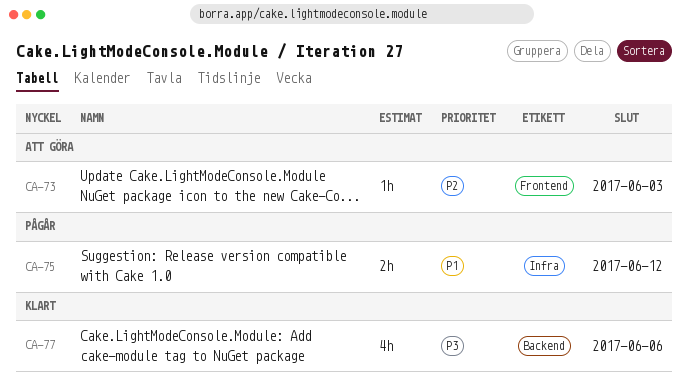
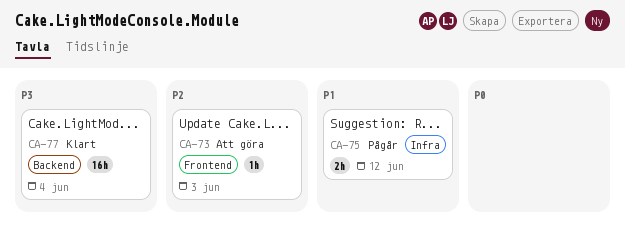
CA-77, estimate: 4h -> 16h
CA-77, due: Jun 6 -> Jun 4

